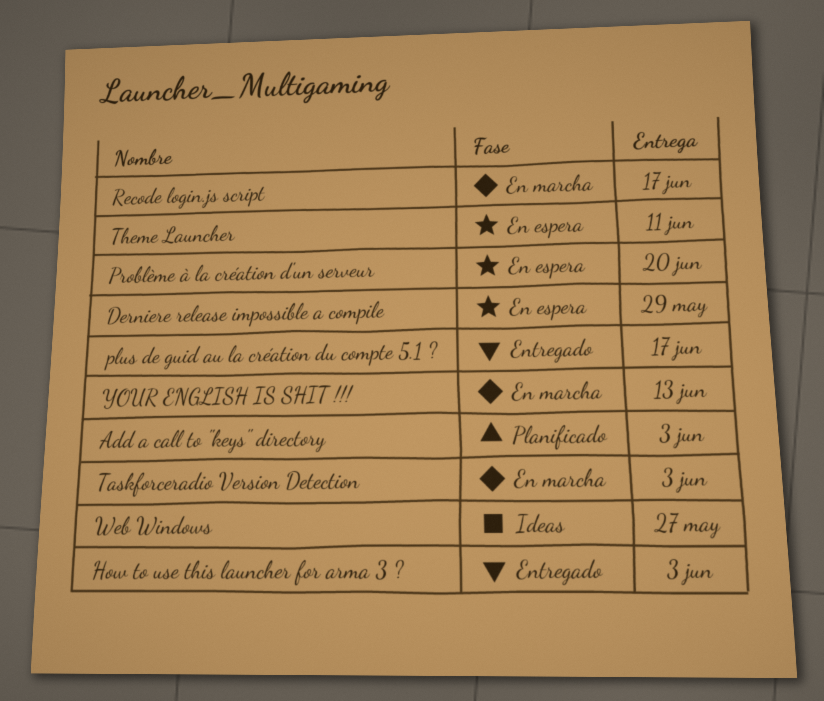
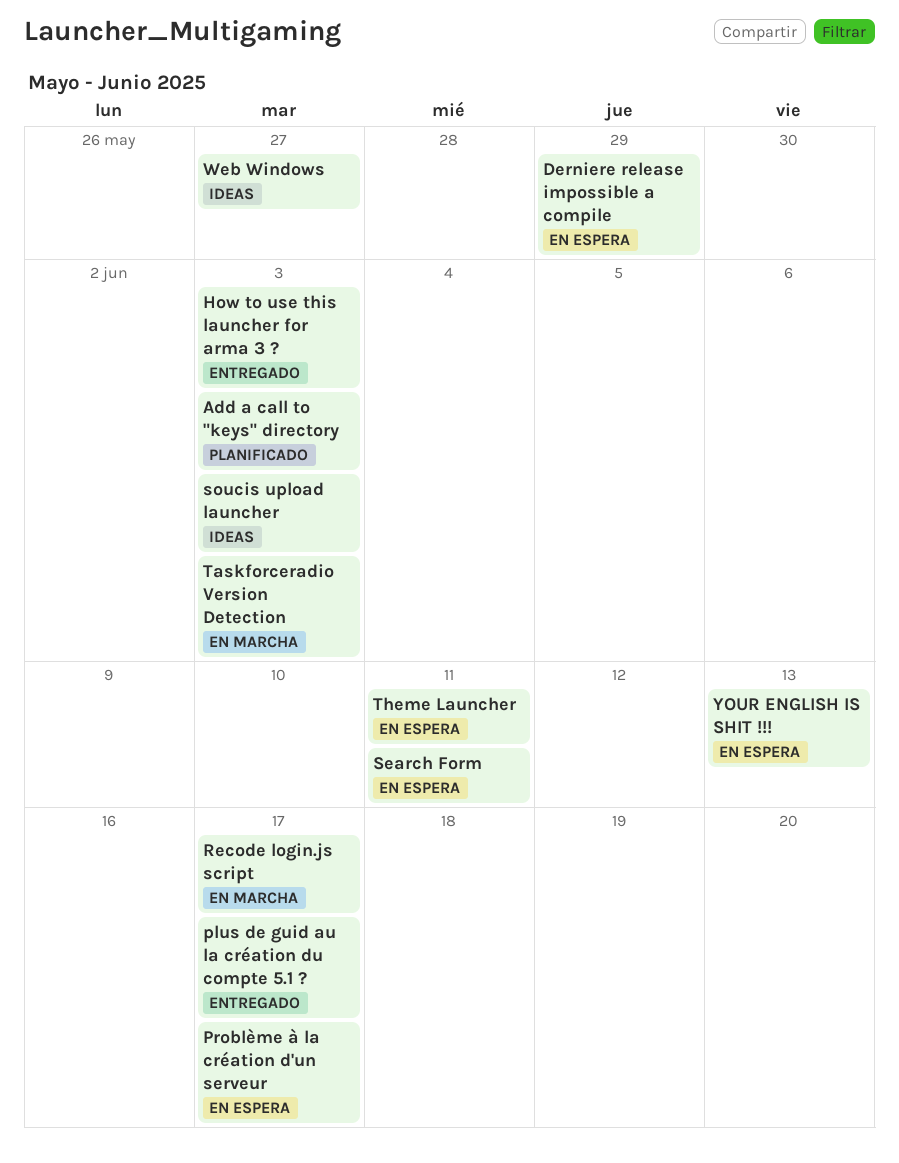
Problème à la création d'un serveur, due: Jun 20 -> Jun 17
Search Form: none -> present
soucis upload launcher: none -> present
YOUR ENGLISH IS SHIT !!!, status: En marcha -> En espera

